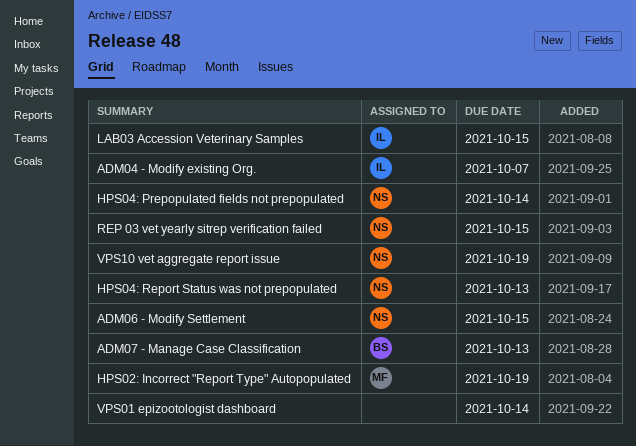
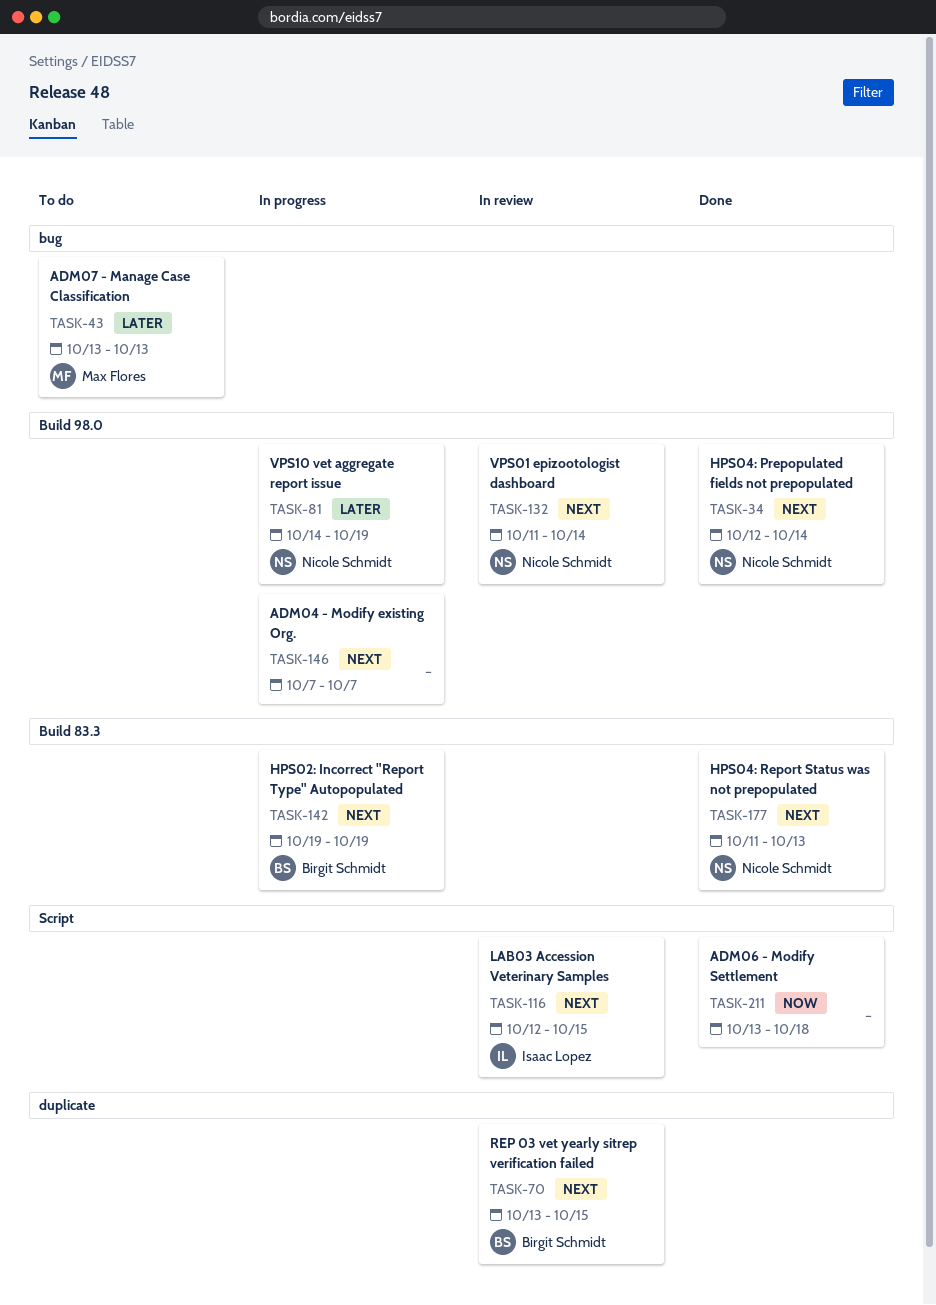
ADM04 - Modify existing Org., owner: Isaac Lopez -> none
ADM06 - Modify Settlement, owner: Nicole Schmidt -> none
ADM06 - Modify Settlement, due: Oct 15 -> Oct 18
ADM07 - Manage Case Classification, owner: Birgit Schmidt -> Max Flores
HPS02: Incorrect "Report Type" Autopopulated, owner: Max Flores -> Birgit Schmidt
REP 03 vet yearly sitrep verification failed, owner: Nicole Schmidt -> Birgit Schmidt
VPS01 epizootologist dashboard, owner: none -> Nicole Schmidt

